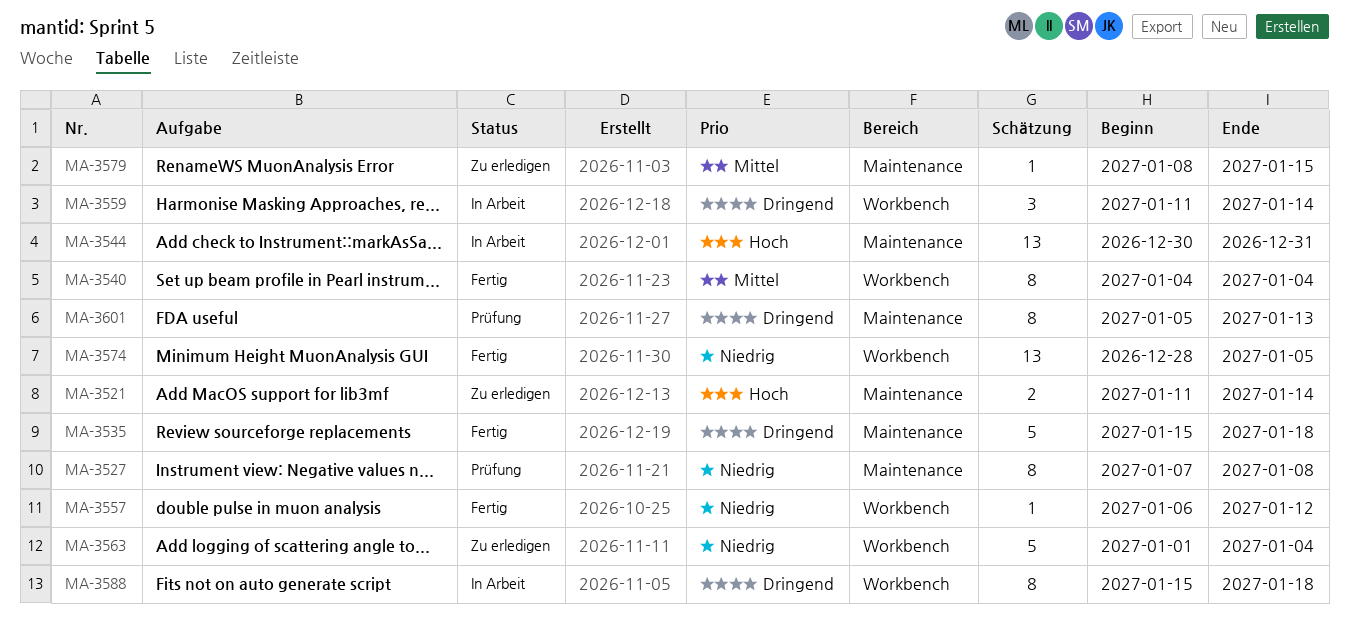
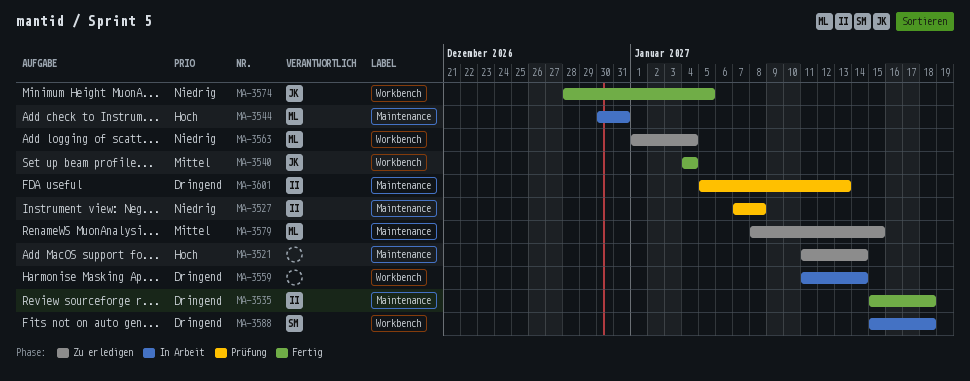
MA-3557: present -> none

